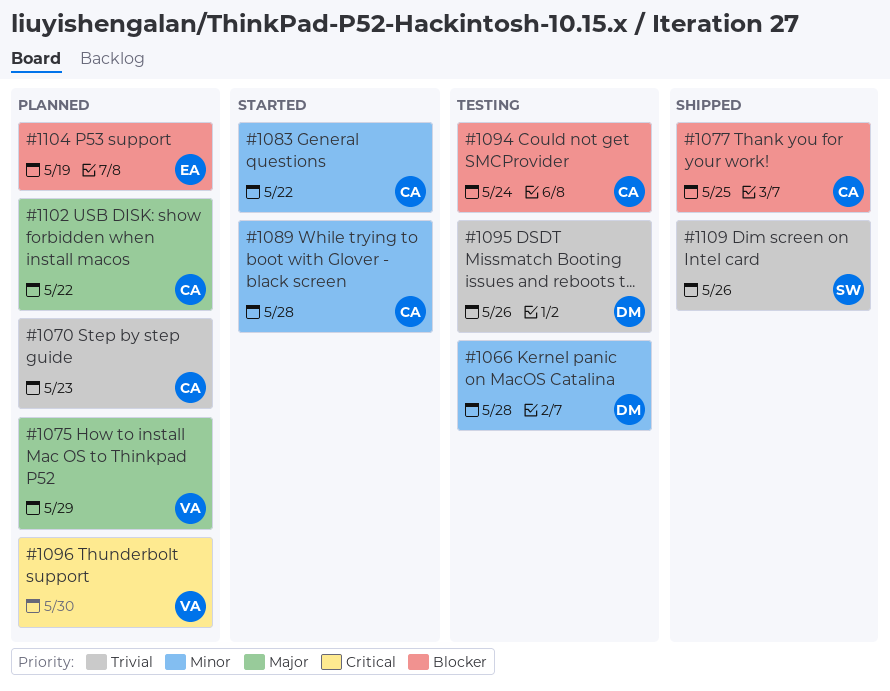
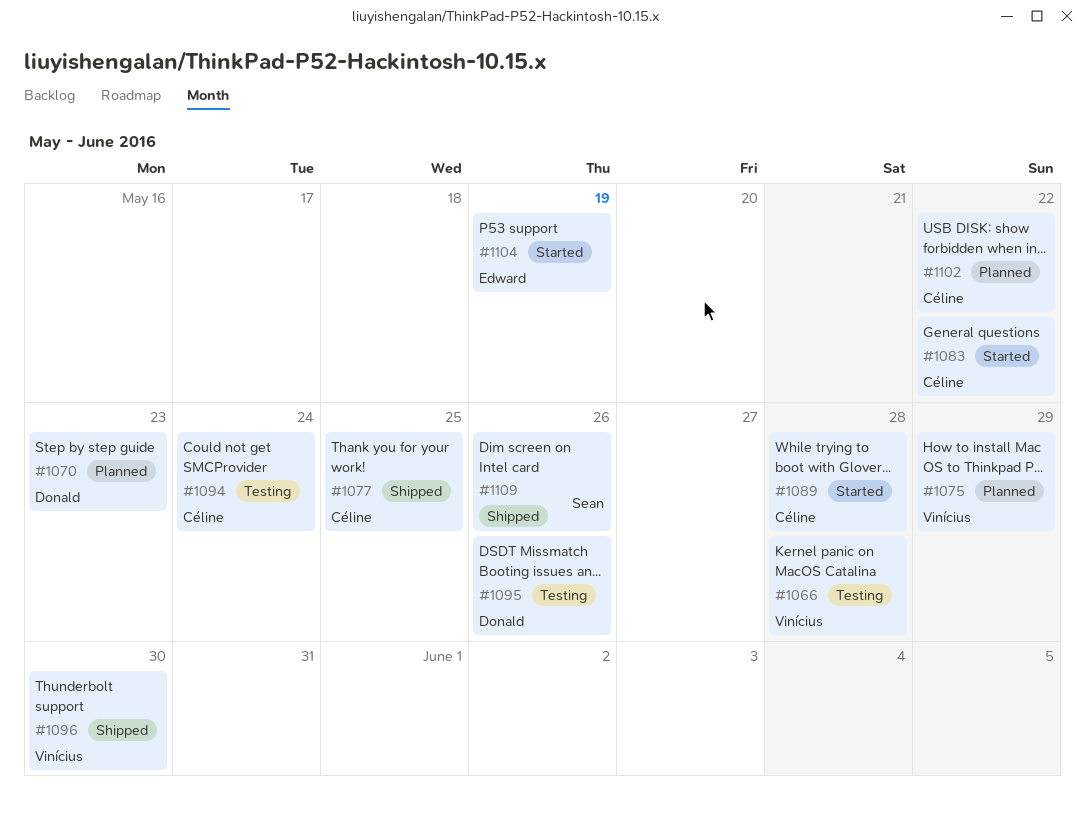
#1066, owner: Donald -> Vinícius
#1070, owner: Céline -> Donald
#1096, status: Planned -> Shipped
#1104, status: Planned -> Started

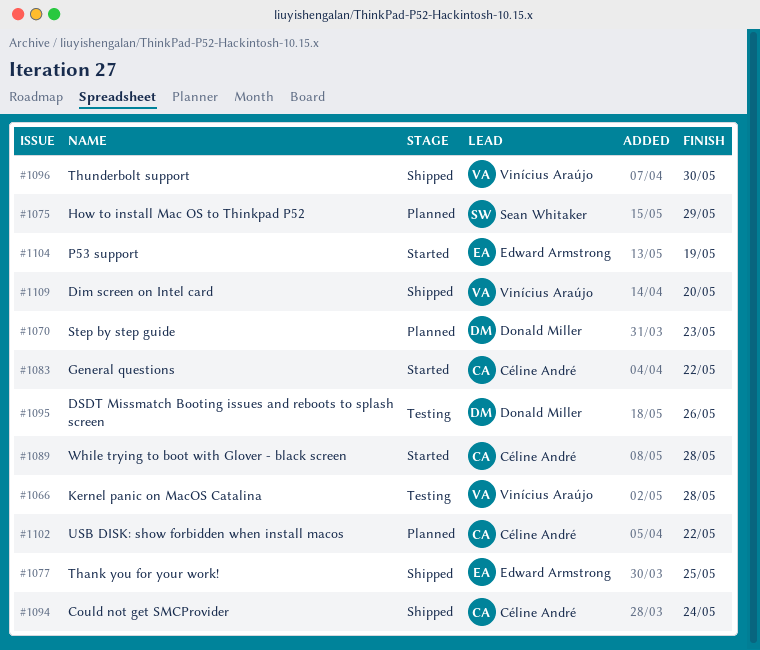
#1075, owner: Vinícius Araújo -> Sean Whitaker
#1077, owner: Céline André -> Edward Armstrong
#1094, status: Testing -> Shipped
#1109, owner: Sean Whitaker -> Vinícius Araújo
#1109, due: May 26 -> May 20

